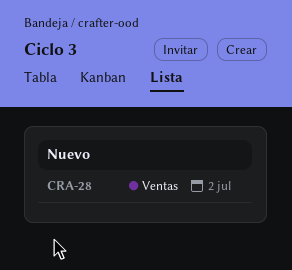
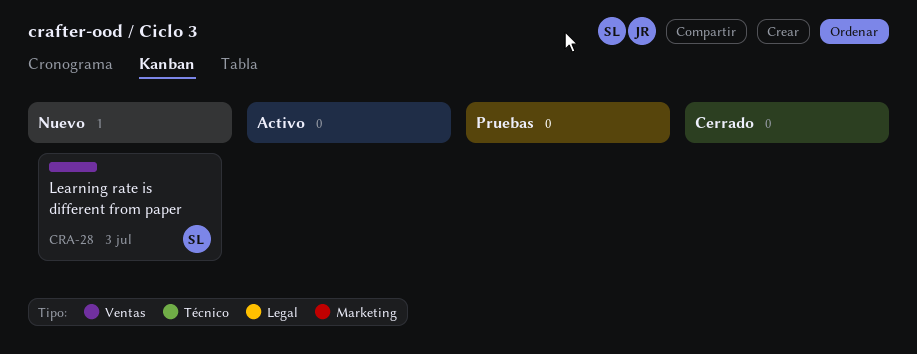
CRA-28, due: Jul 2 -> Jul 3

